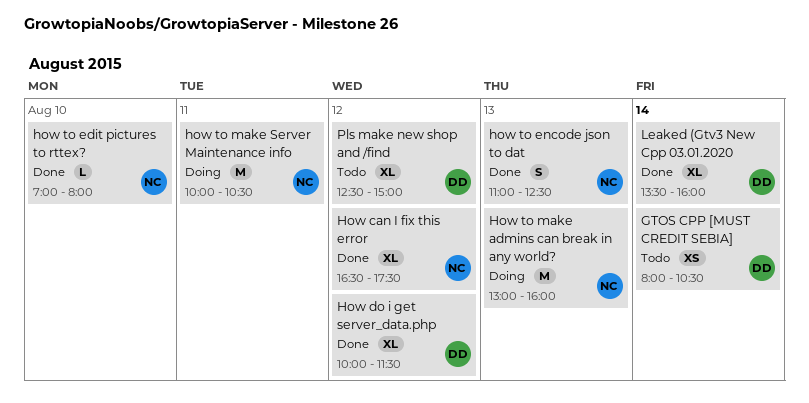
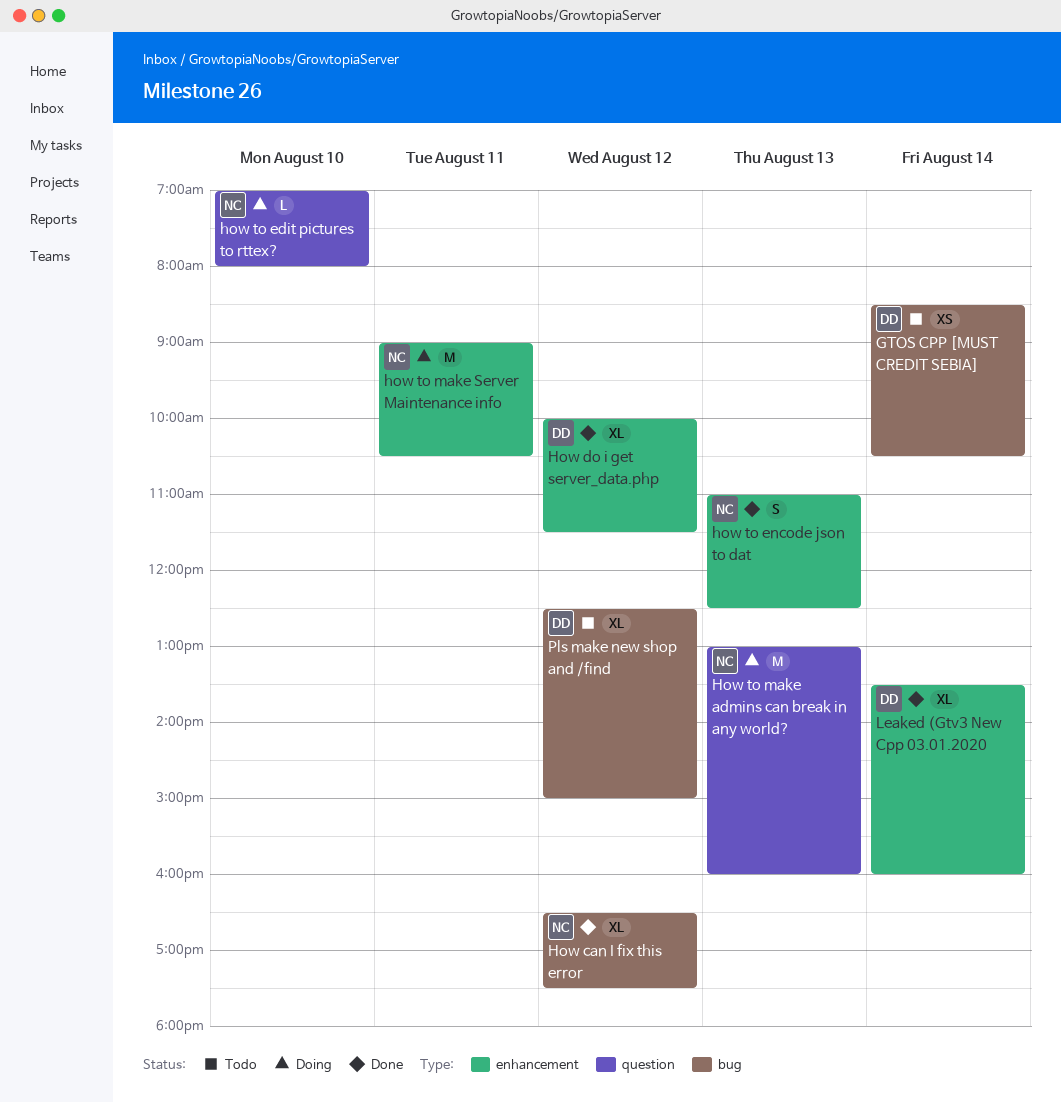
GTOS CPP [MUST CREDIT SEBIA], begins: 08:00 -> 08:30
how to edit pictures to rttex?, status: Done -> Doing
how to make Server Maintenance info, begins: 10:00 -> 09:00

